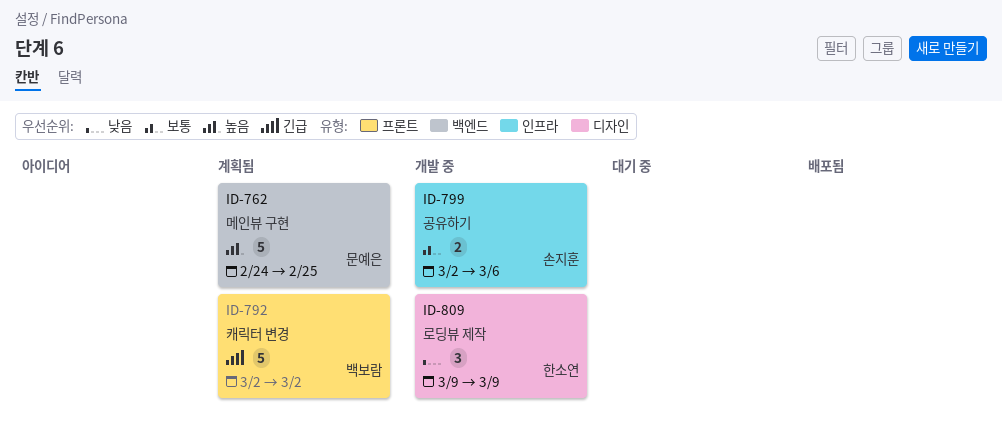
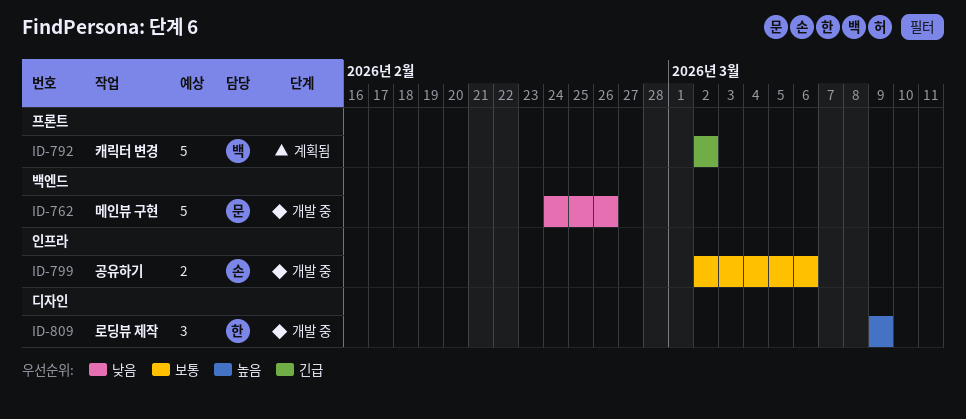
ID-762, status: 계획됨 -> 개발 중
ID-762, priority: 높음 -> 낮음
ID-762, due: Feb 25 -> Feb 26
ID-809, priority: 낮음 -> 높음

